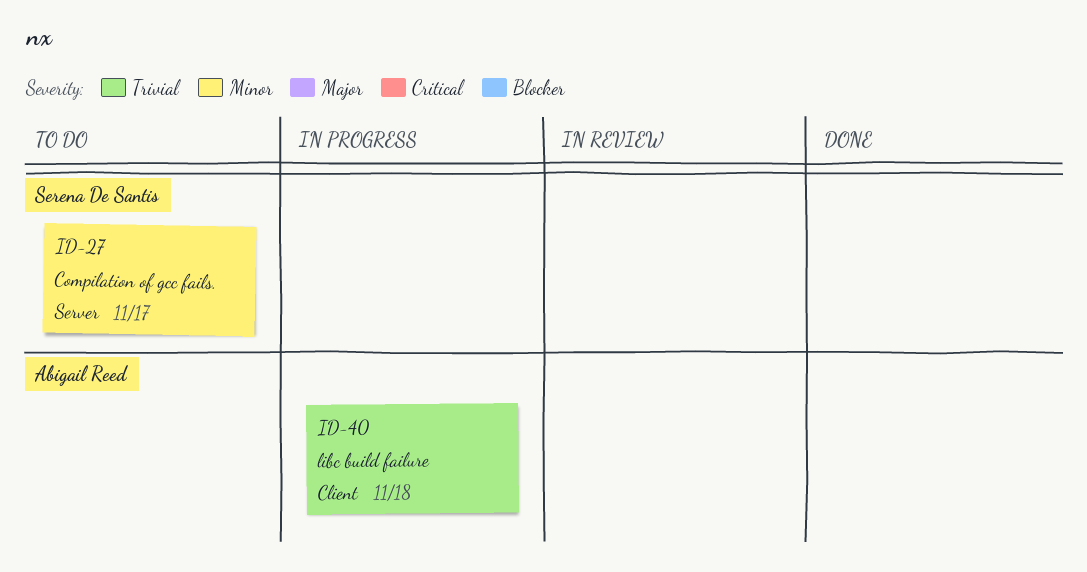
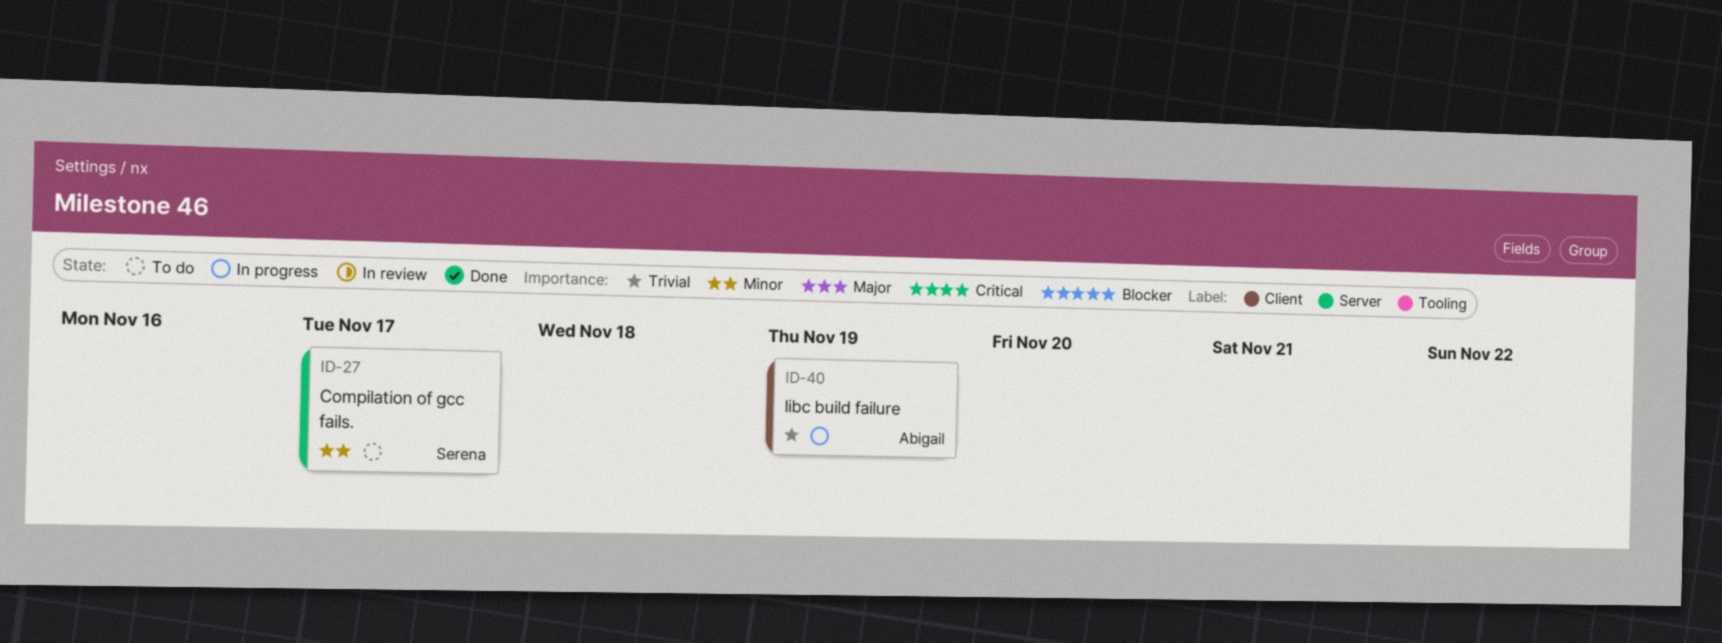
ID-40, due: Nov 18 -> Nov 19

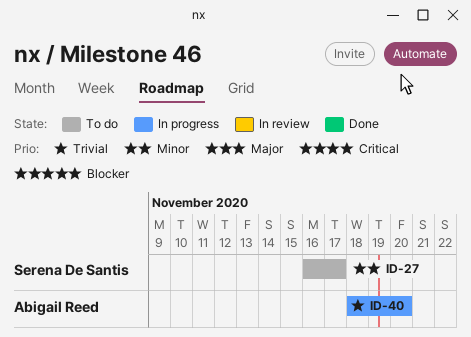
ID-40, due: Nov 19 -> Nov 20

